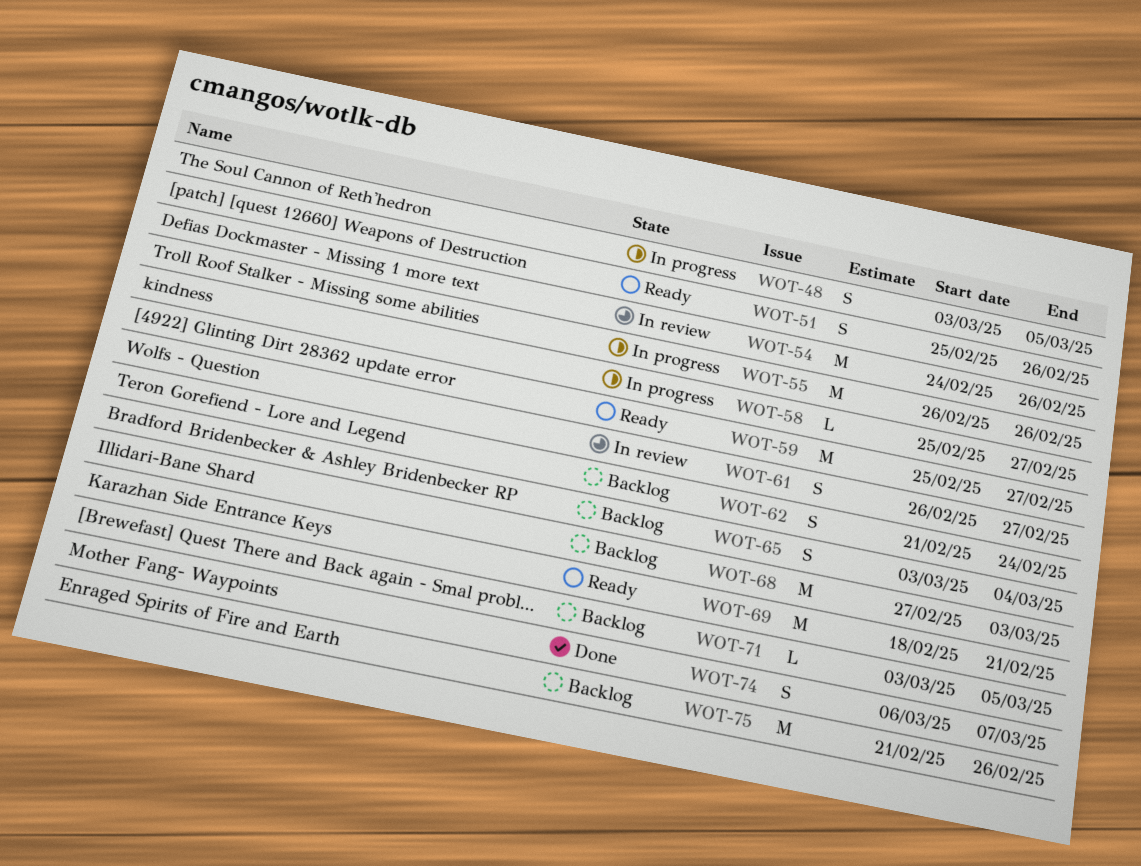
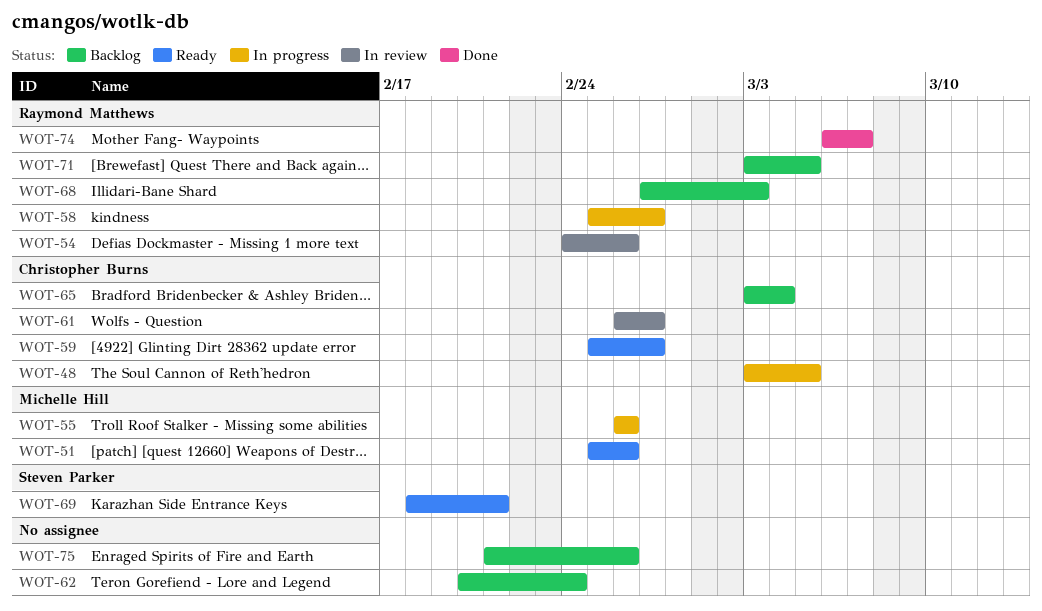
WOT-62, start: Feb 21 -> Feb 20

